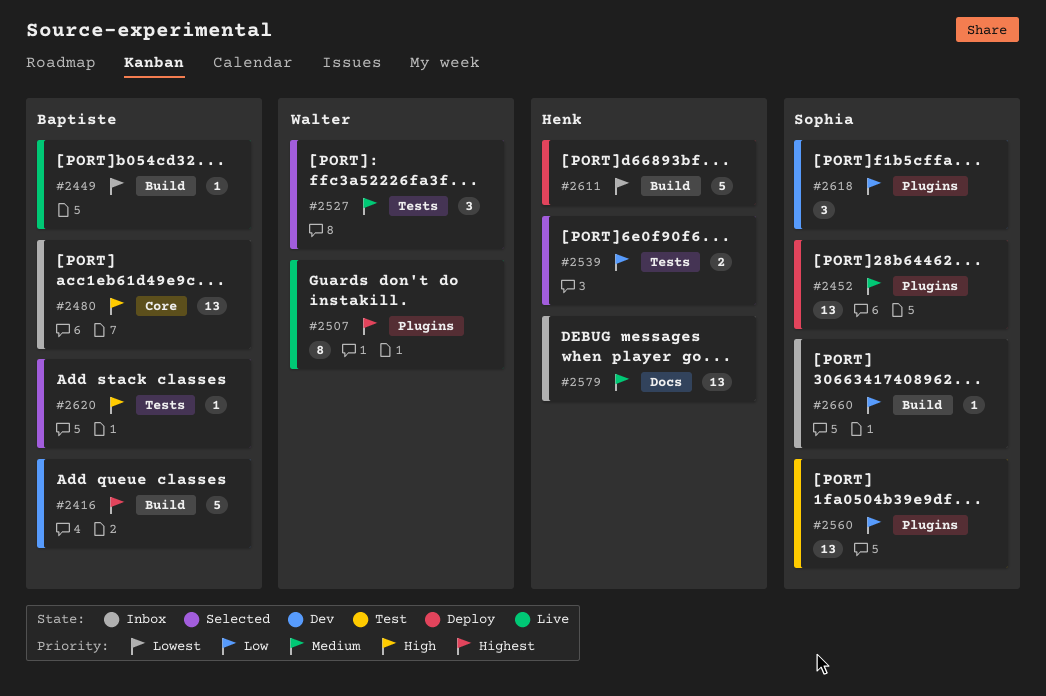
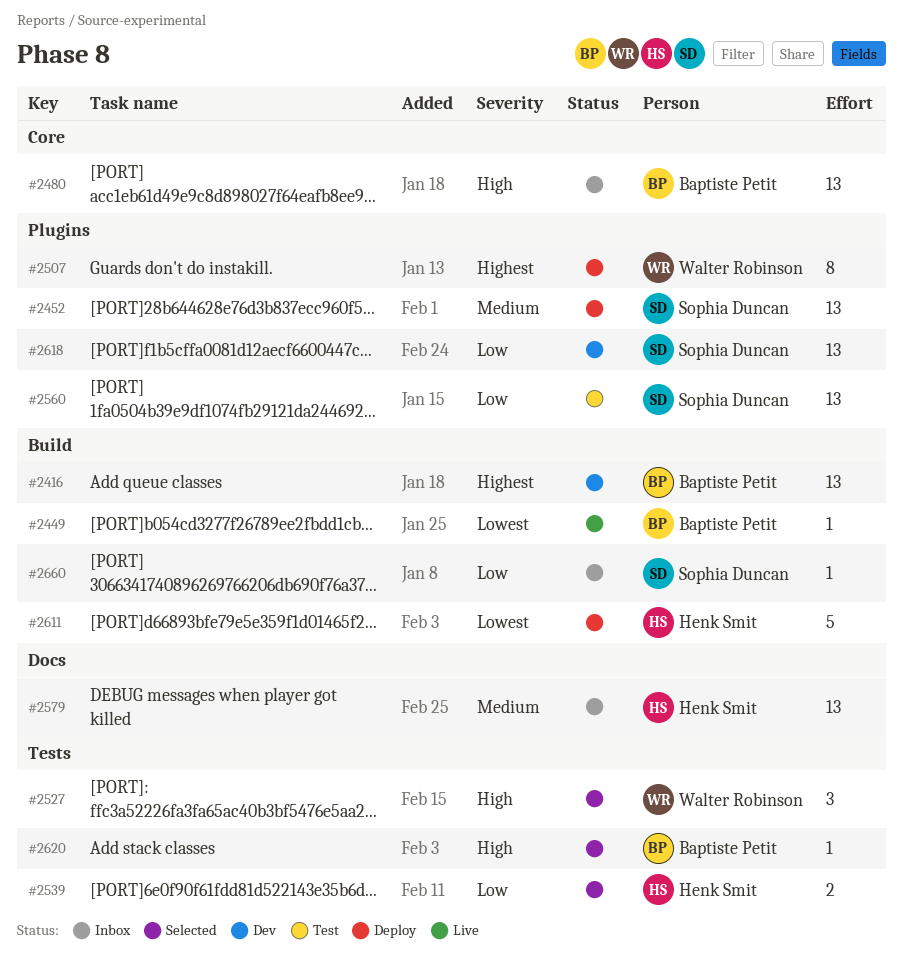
#2416, estimate: 5 -> 13
#2507, status: Live -> Deploy
#2527, priority: Medium -> High
#2618, estimate: 3 -> 13

